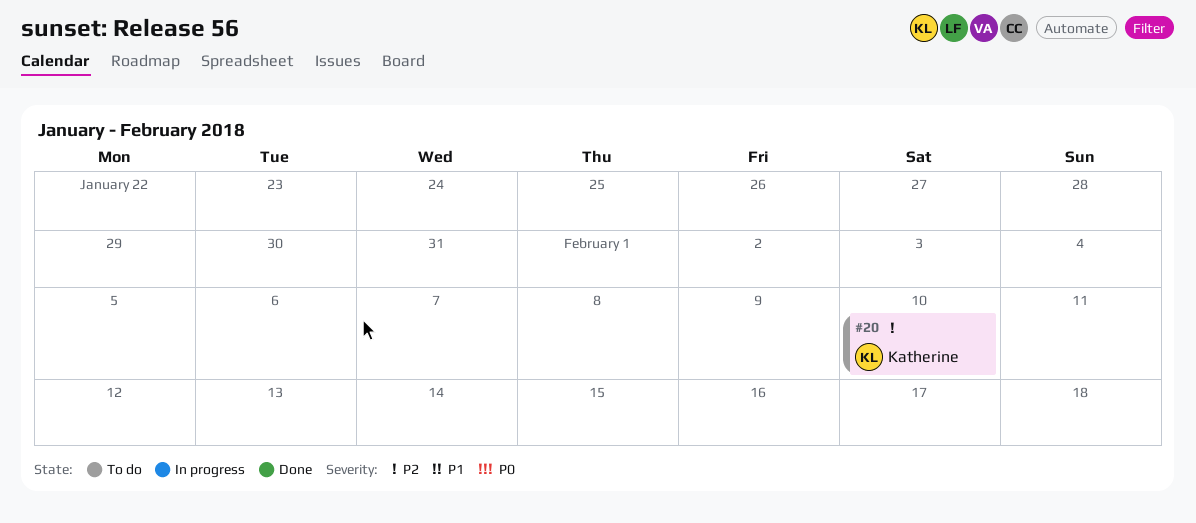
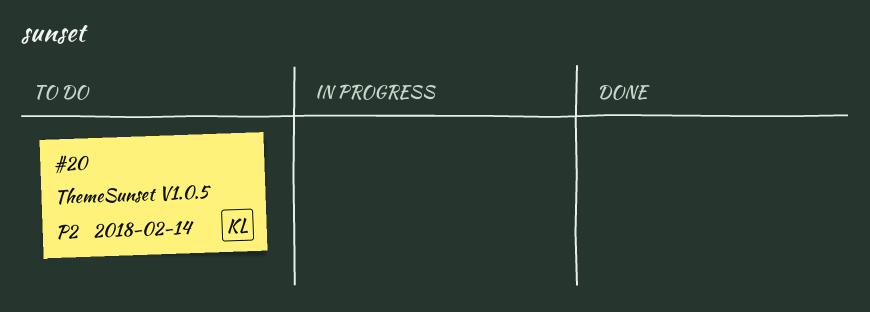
#20, due: Feb 10 -> Feb 14

